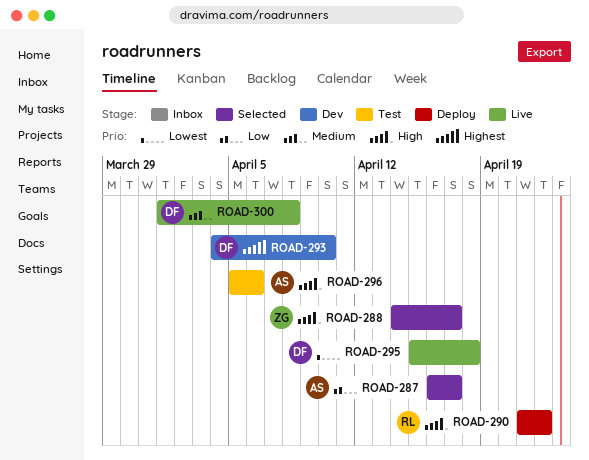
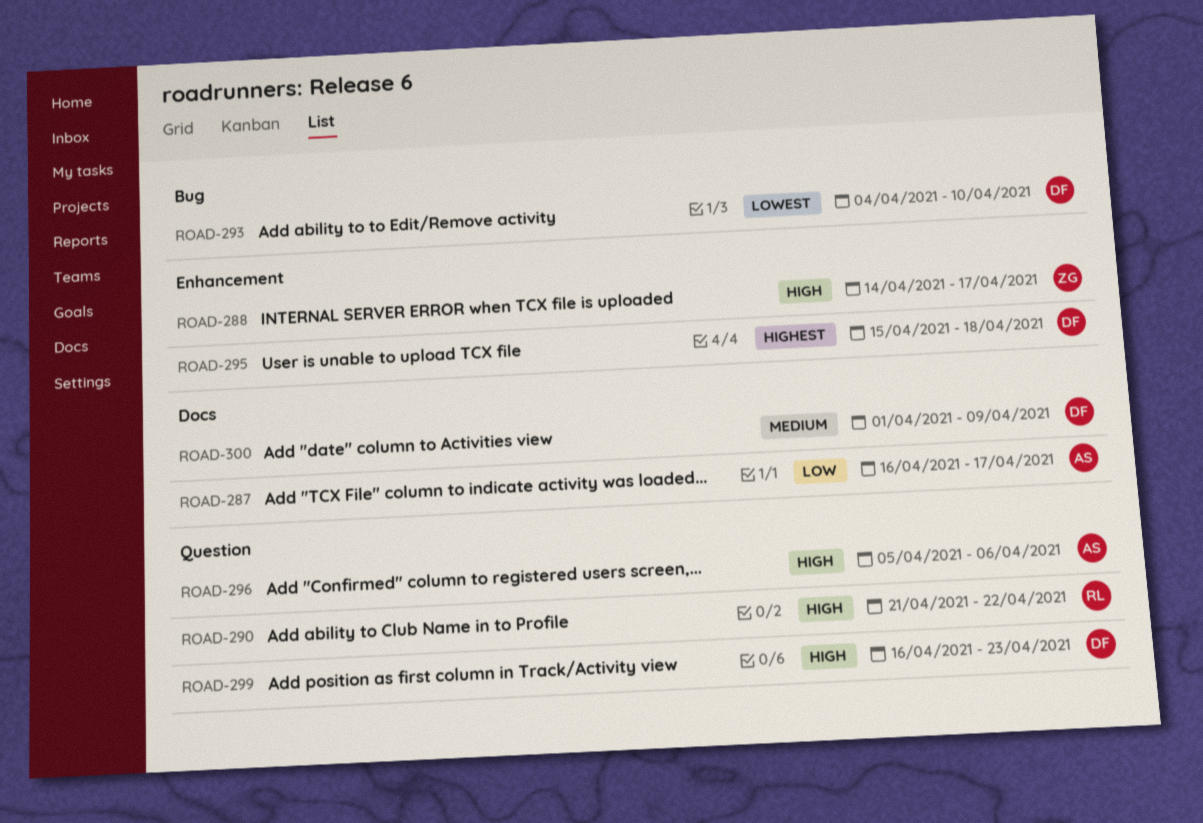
ROAD-293, priority: Highest -> Lowest
ROAD-295, priority: Lowest -> Highest
ROAD-299: none -> present
ROAD-300, due: Apr 8 -> Apr 9

